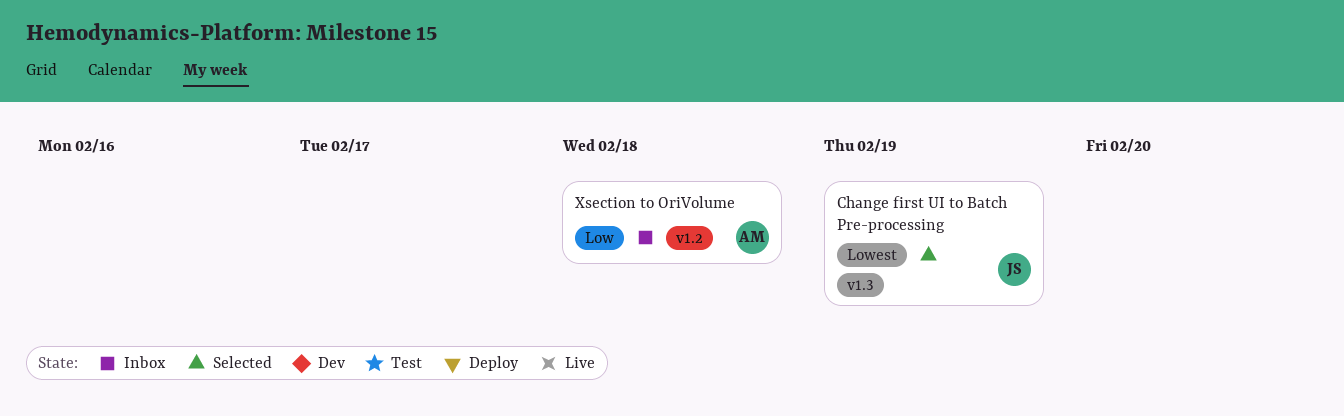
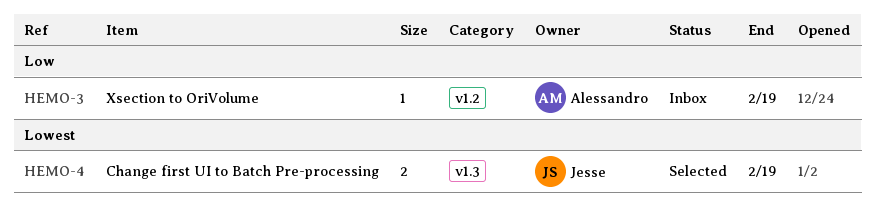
Xsection to OriVolume, due: Feb 18 -> Feb 19

